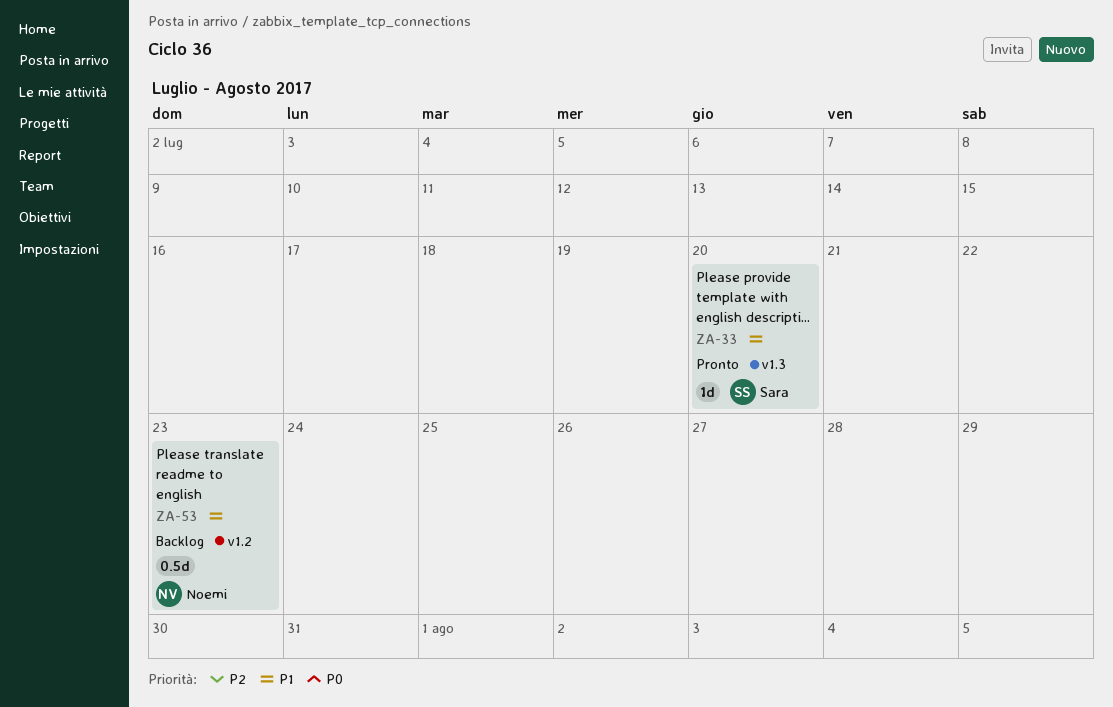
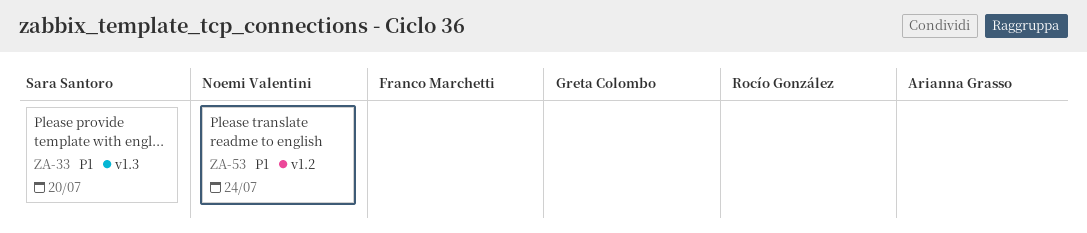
ZA-53, due: Jul 23 -> Jul 24

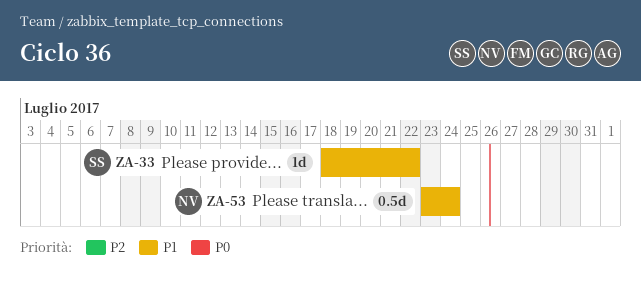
ZA-33, due: Jul 20 -> Jul 22

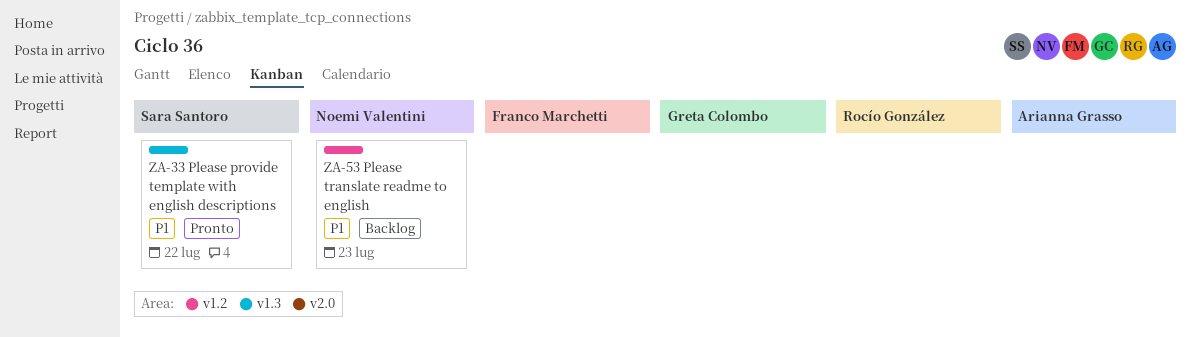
ZA-53, due: Jul 24 -> Jul 23

